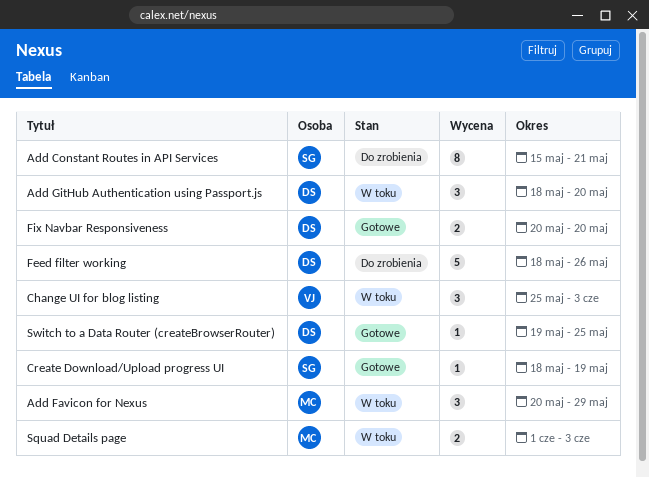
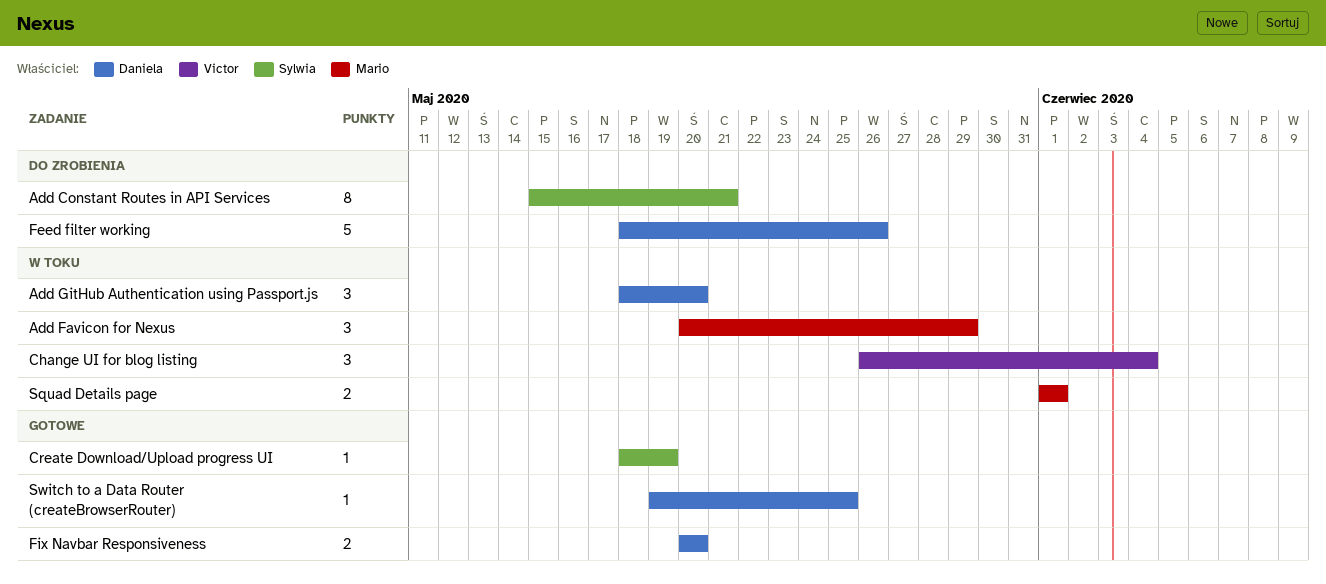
Change UI for blog listing, start: May 25 -> May 26
Change UI for blog listing, due: Jun 3 -> Jun 4
Squad Details page, due: Jun 3 -> Jun 1

